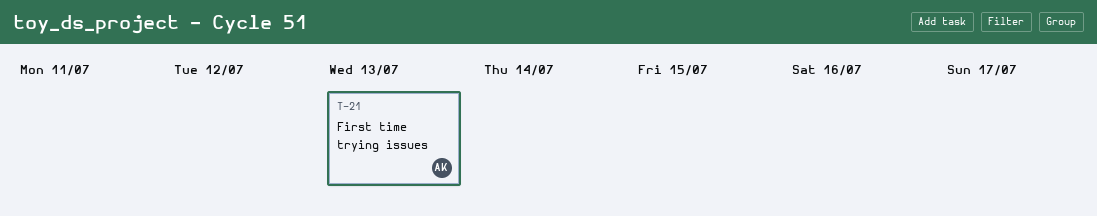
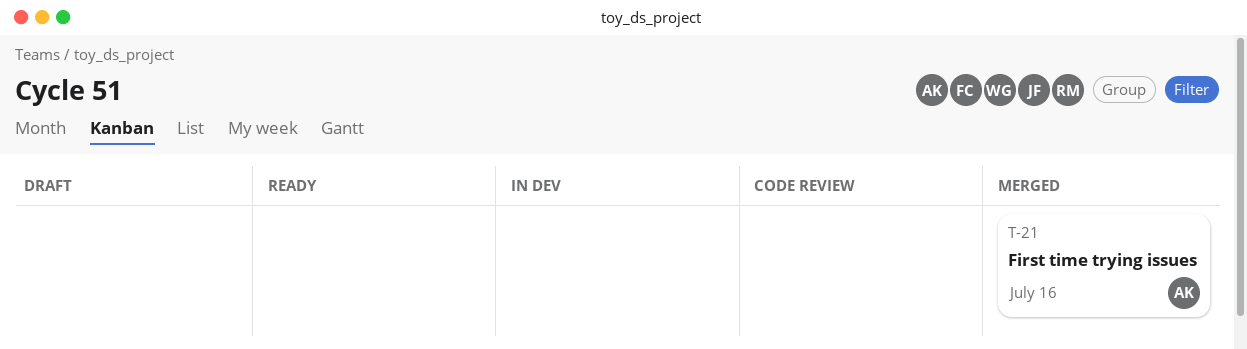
T-21, due: Jul 13 -> Jul 16

